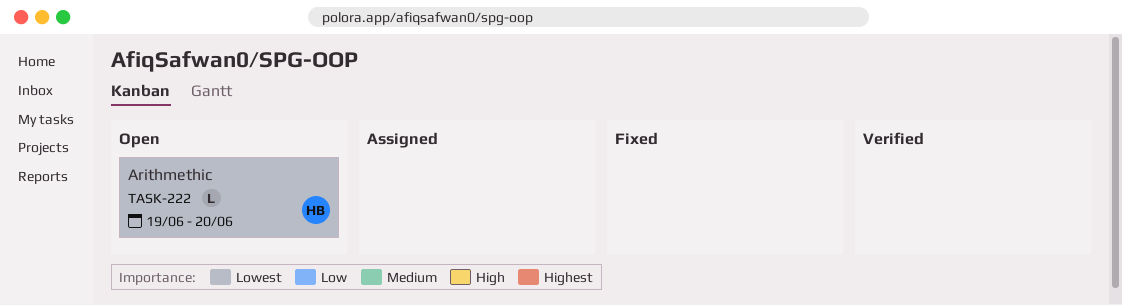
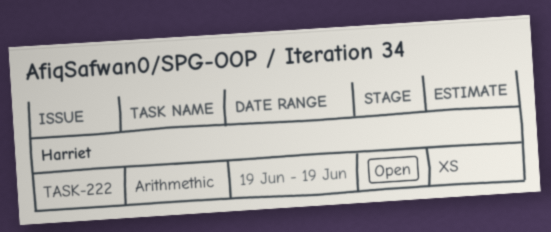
TASK-222, estimate: L -> XS
TASK-222, due: Jun 20 -> Jun 19

